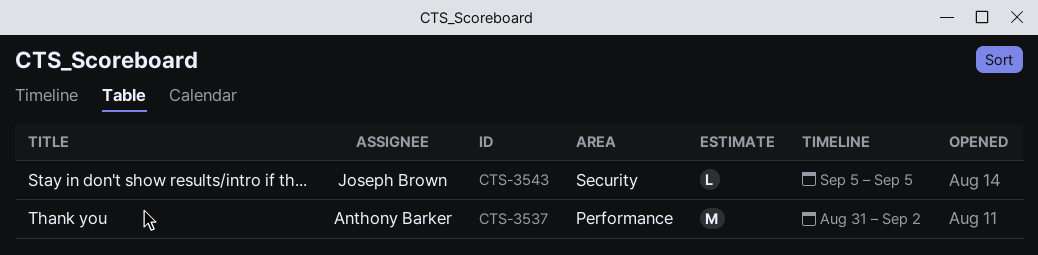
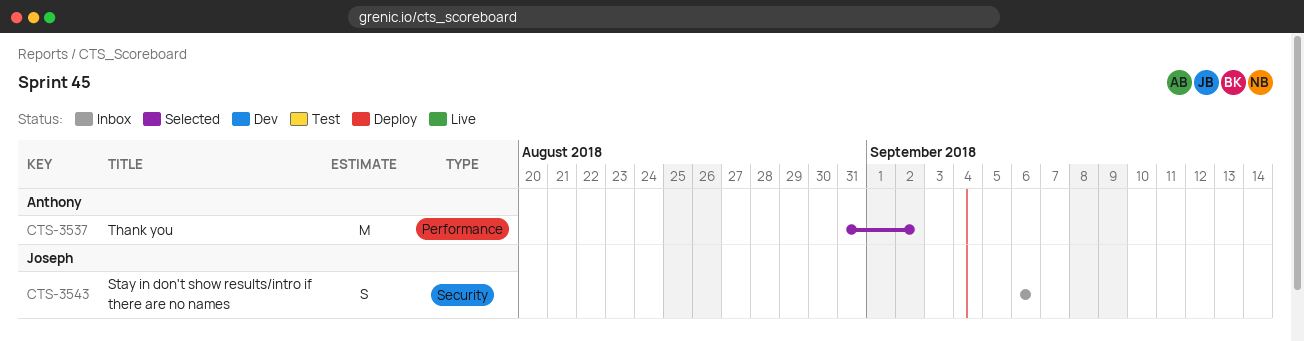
CTS-3543, estimate: L -> S
CTS-3543, start: Sep 5 -> Sep 6
CTS-3543, due: Sep 5 -> Sep 6

